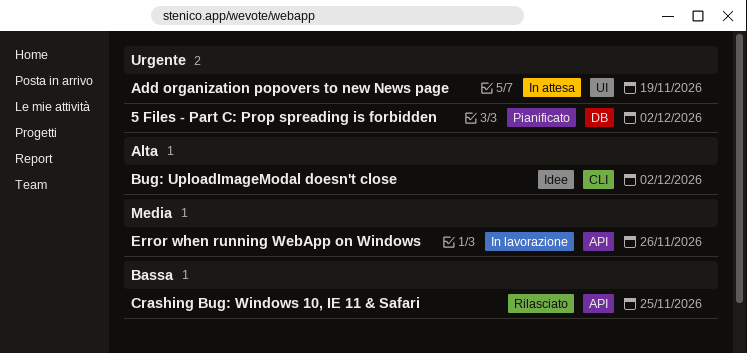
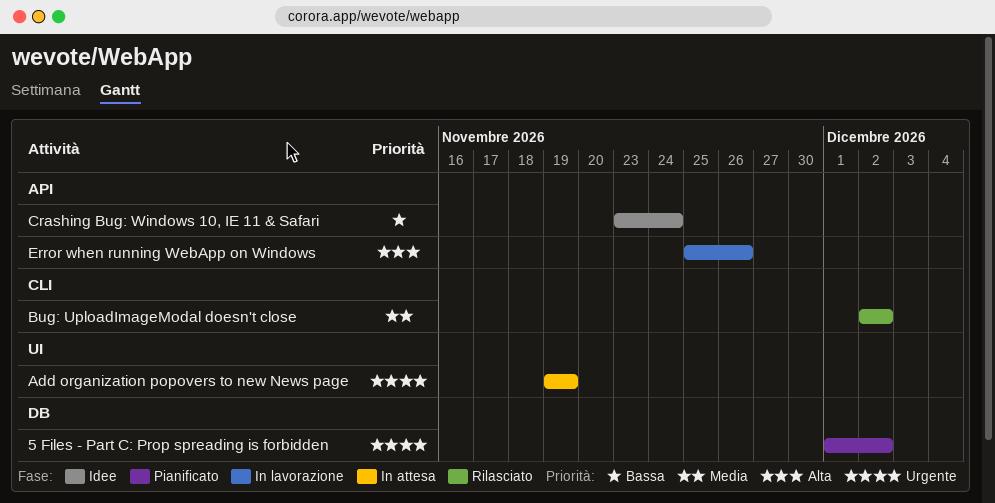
Bug: UploadImageModal doesn't close, status: Idee -> Rilasciato
Bug: UploadImageModal doesn't close, priority: Alta -> Media
Crashing Bug: Windows 10, IE 11 & Safari, status: Rilasciato -> Idee
Crashing Bug: Windows 10, IE 11 & Safari, due: Nov 25 -> Nov 24
Error when running WebApp on Windows, priority: Media -> Alta

